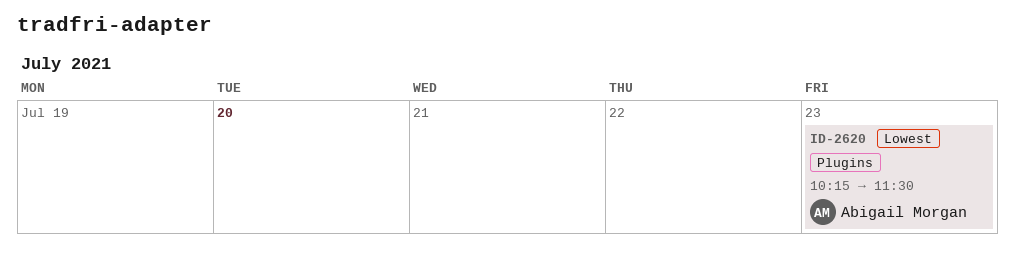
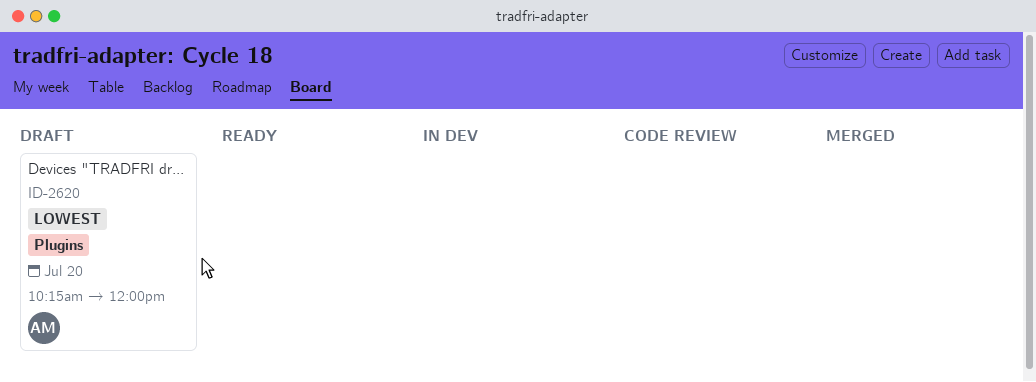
ID-2620, day: Jul 23 -> Jul 20
ID-2620, ends: 11:30 -> 12:00

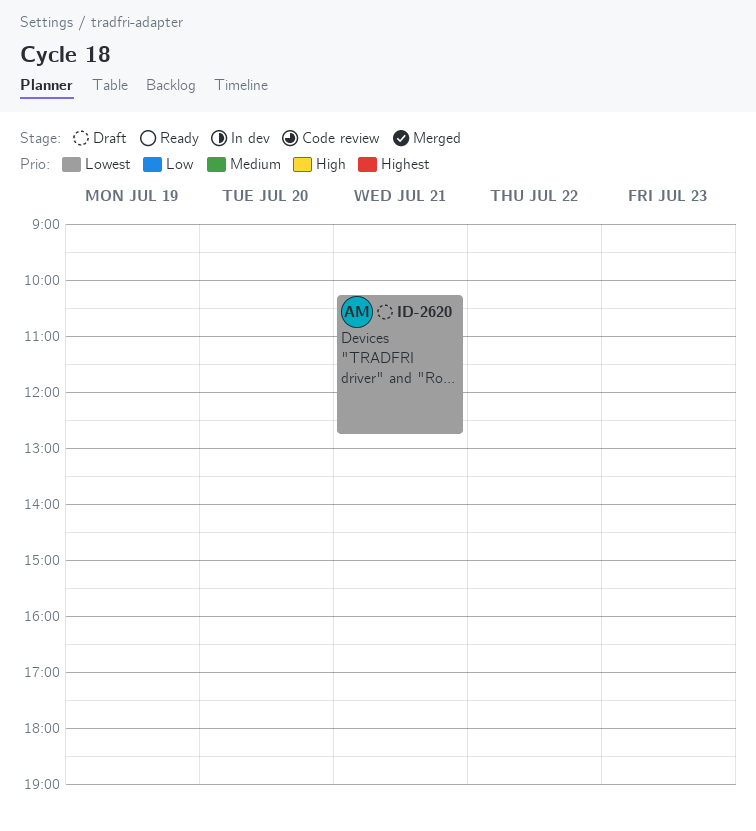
ID-2620, day: Jul 20 -> Jul 21
ID-2620, ends: 12:00 -> 12:45

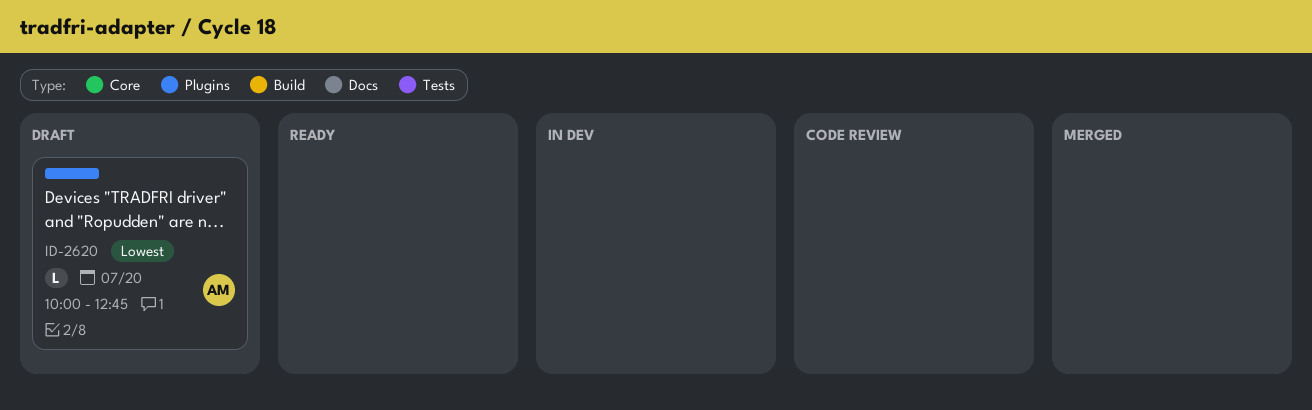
ID-2620, day: Jul 21 -> Jul 20
ID-2620, begins: 10:15 -> 10:00

